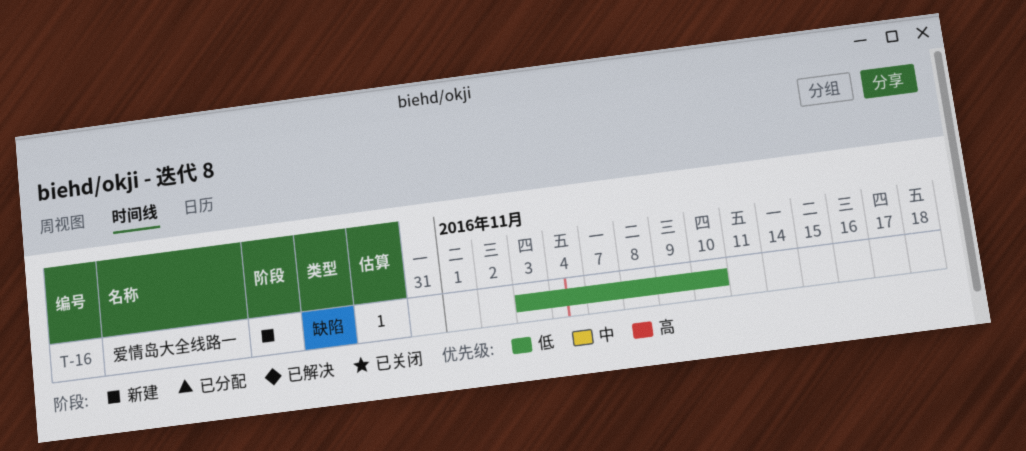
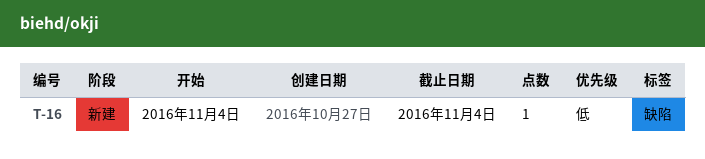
T-16, start: Nov 3 -> Nov 4
T-16, due: Nov 10 -> Nov 4

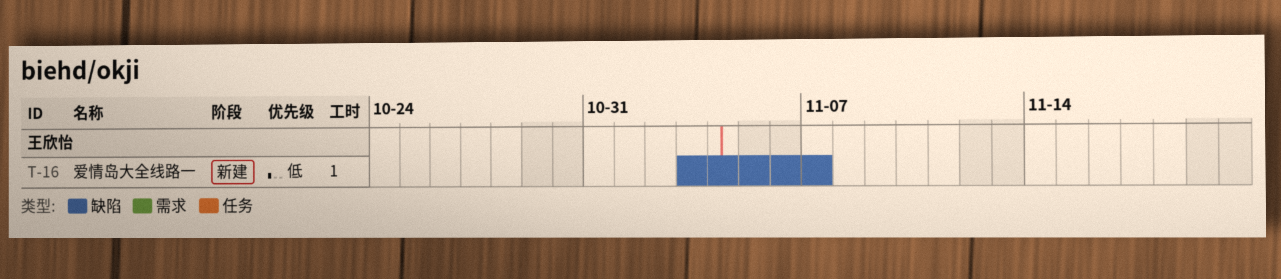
T-16, start: Nov 4 -> Nov 3
T-16, due: Nov 4 -> Nov 7

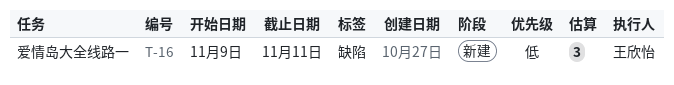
T-16, estimate: 1 -> 3
T-16, start: Nov 3 -> Nov 9
T-16, due: Nov 7 -> Nov 11

